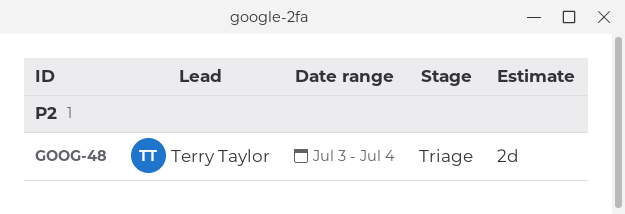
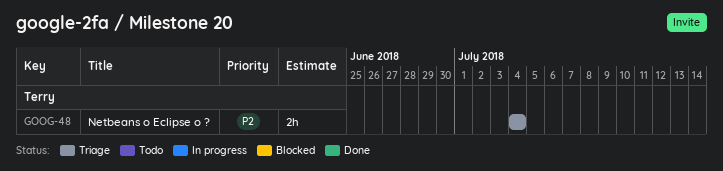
GOOG-48, estimate: 2d -> 2h
GOOG-48, start: Jul 3 -> Jul 4

